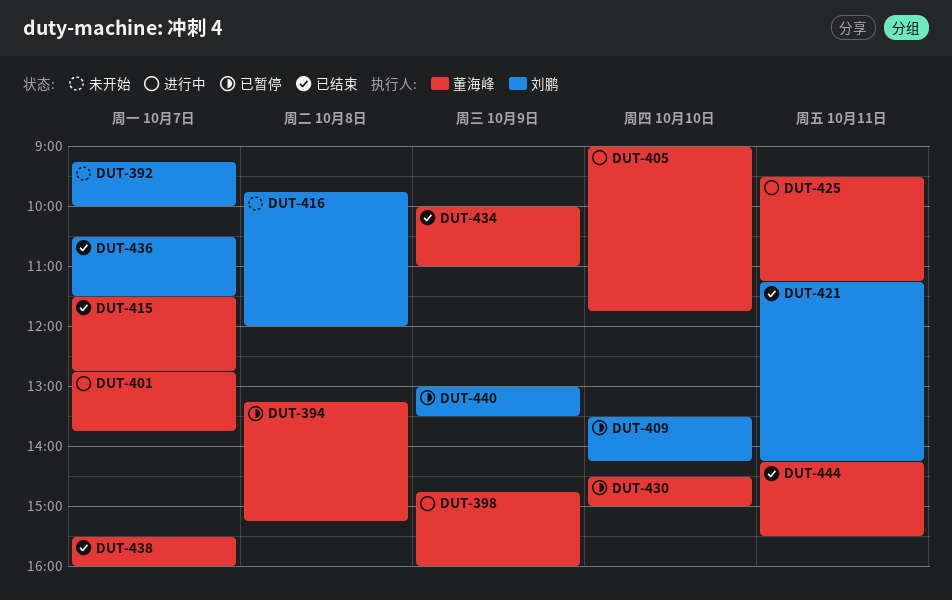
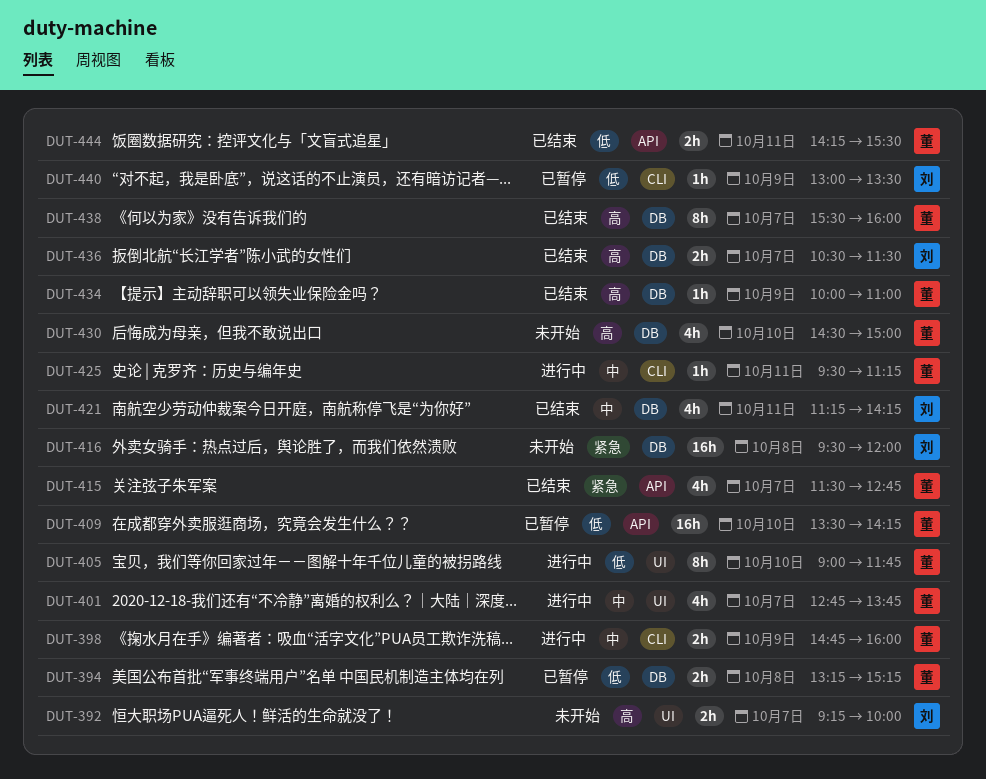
DUT-409, owner: 刘鹏 -> 董海峰
DUT-416, begins: 09:45 -> 09:30
DUT-430, status: 已暂停 -> 未开始

